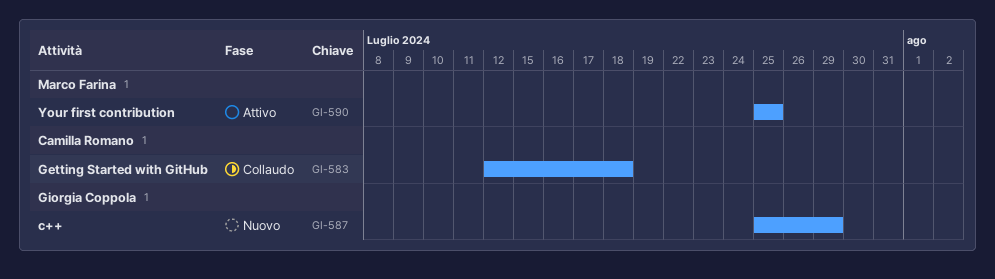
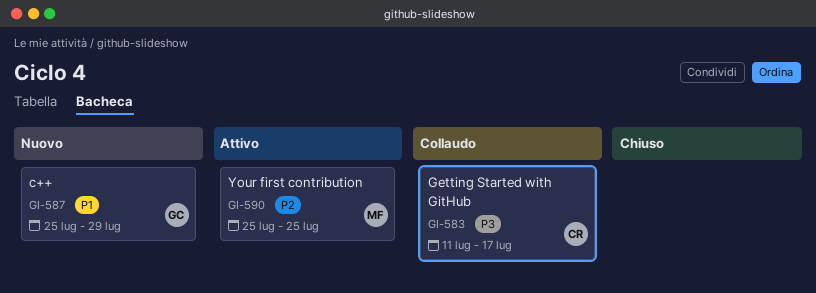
GI-583, start: Jul 12 -> Jul 11
GI-583, due: Jul 18 -> Jul 17

